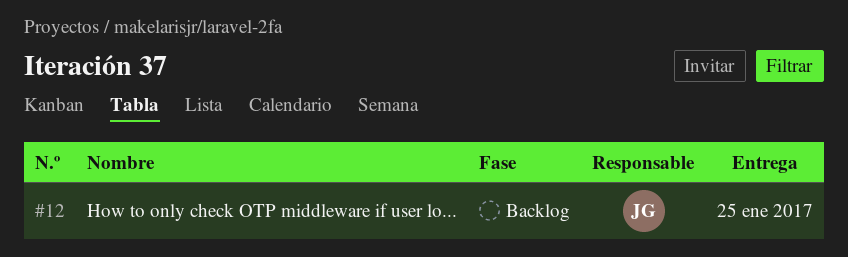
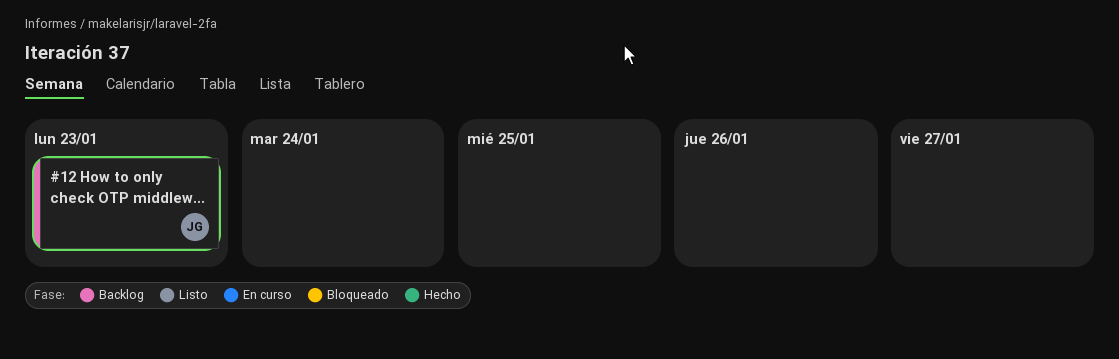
#12, due: Jan 25 -> Jan 23

